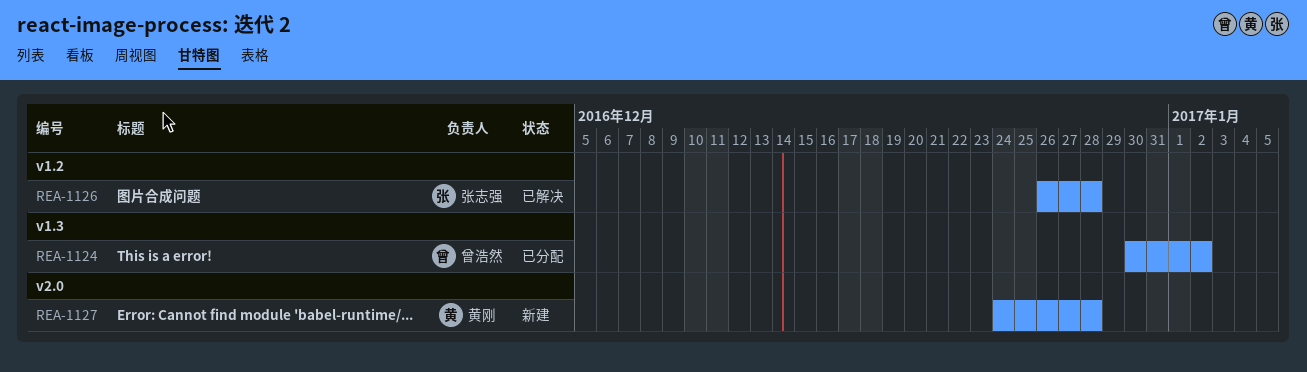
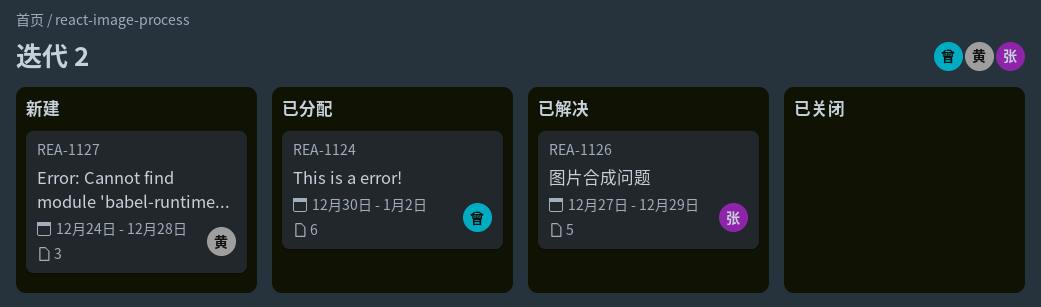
REA-1126, start: Dec 26 -> Dec 27
REA-1126, due: Dec 28 -> Dec 29

